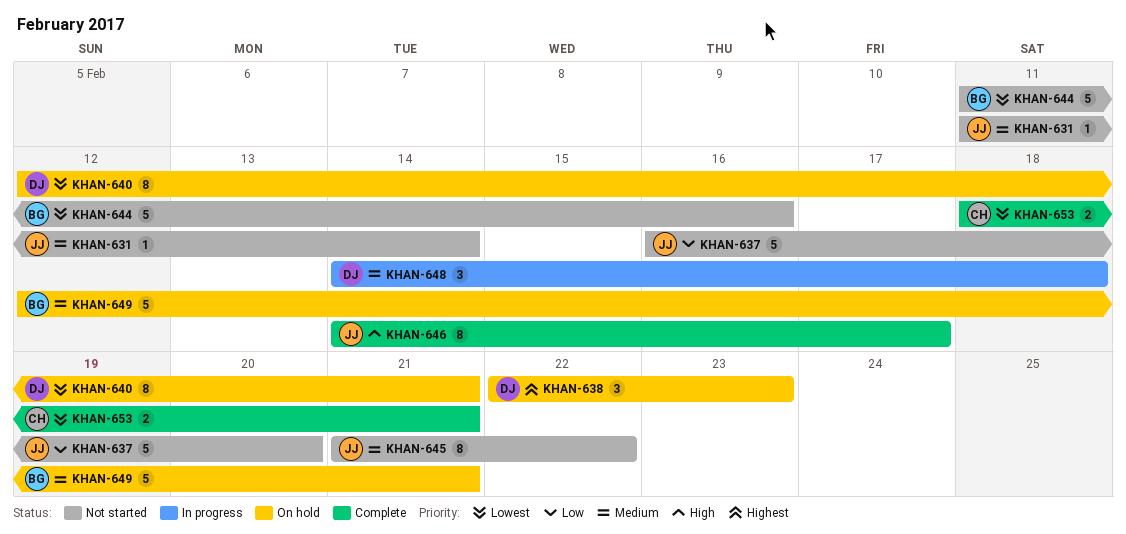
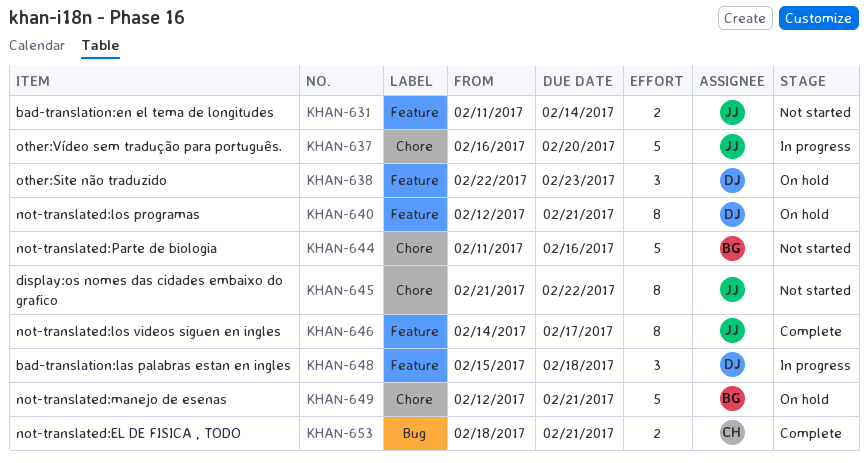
KHAN-631, estimate: 1 -> 2
KHAN-637, status: Not started -> In progress
KHAN-648, start: Feb 14 -> Feb 15

